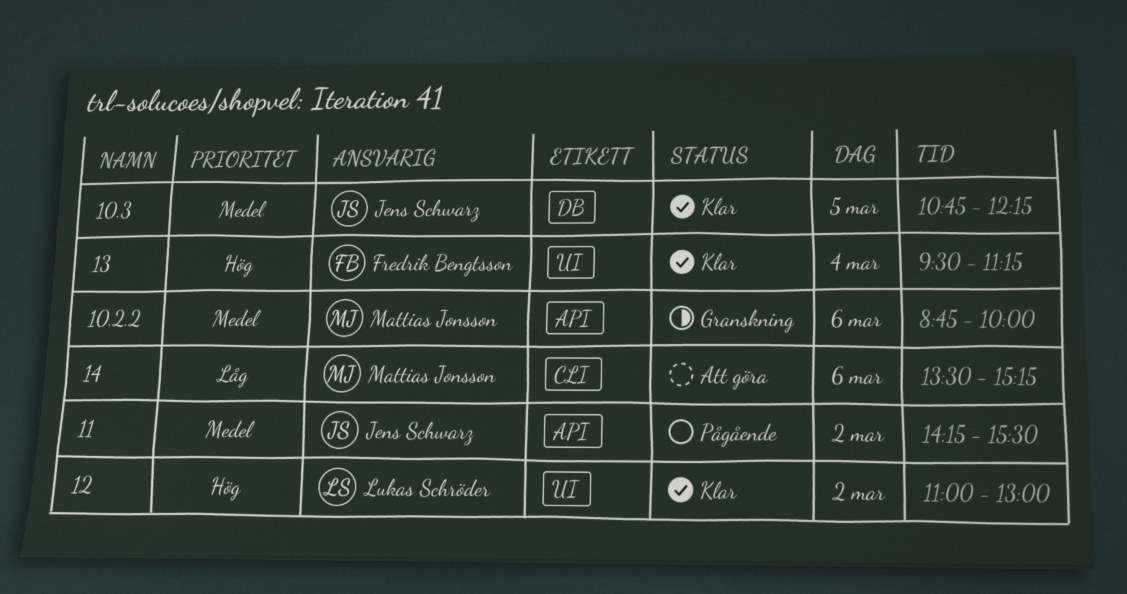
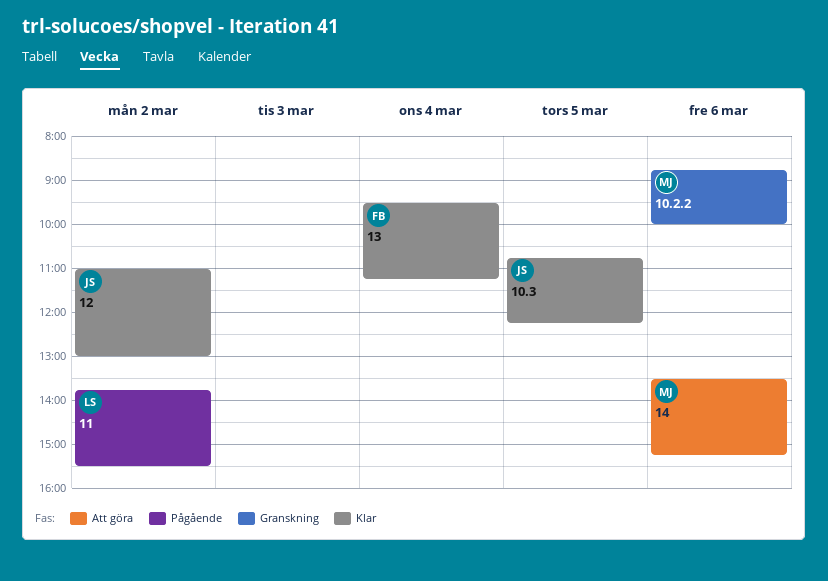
11, owner: Jens Schwarz -> Lukas Schröder
11, begins: 14:15 -> 13:45
12, owner: Lukas Schröder -> Jens Schwarz

